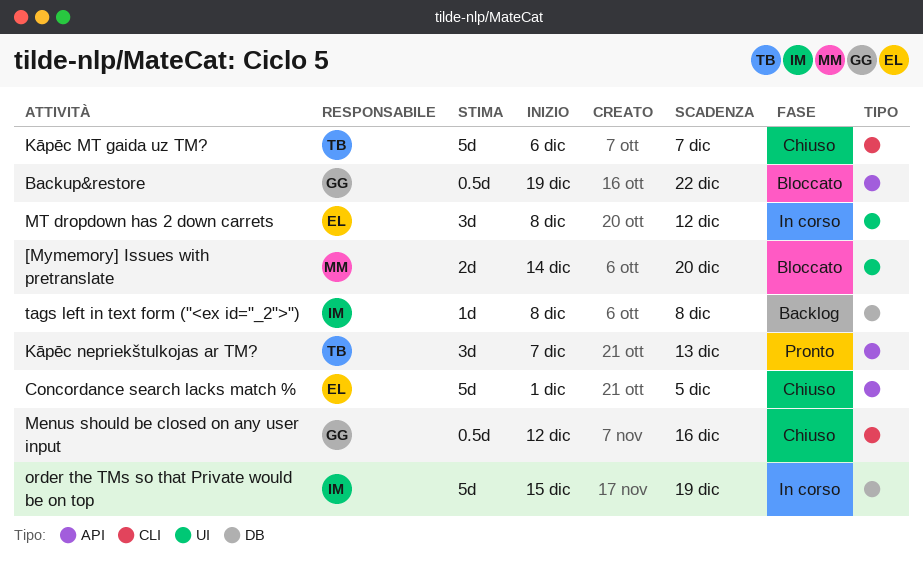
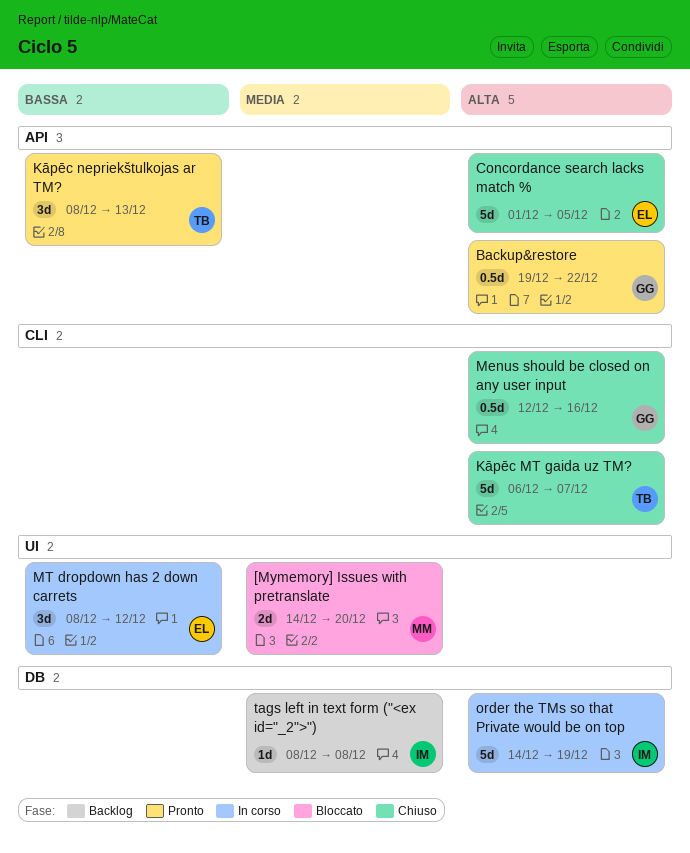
Backup&restore, status: Bloccato -> Pronto
Kāpēc nepriekštulkojas ar TM?, start: Dec 7 -> Dec 8
order the TMs so that Private would be on top, start: Dec 15 -> Dec 14

